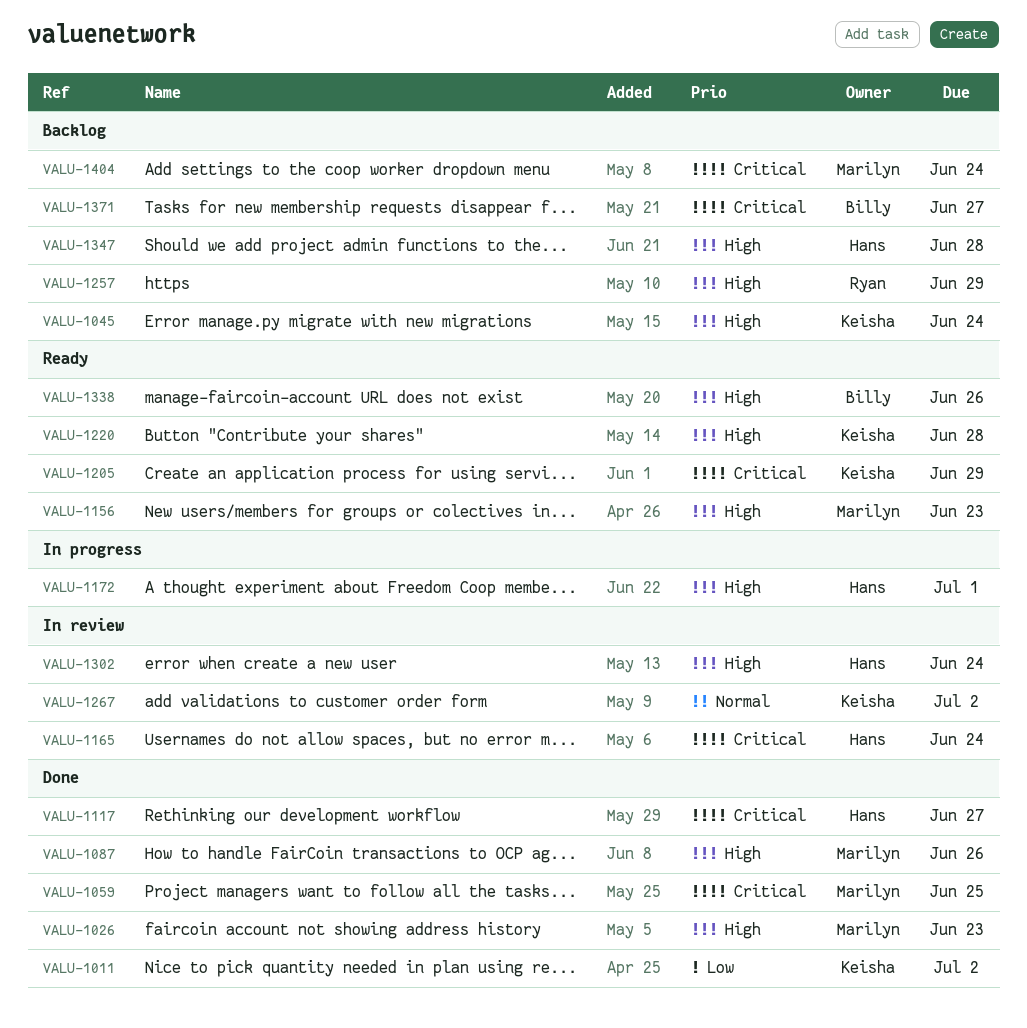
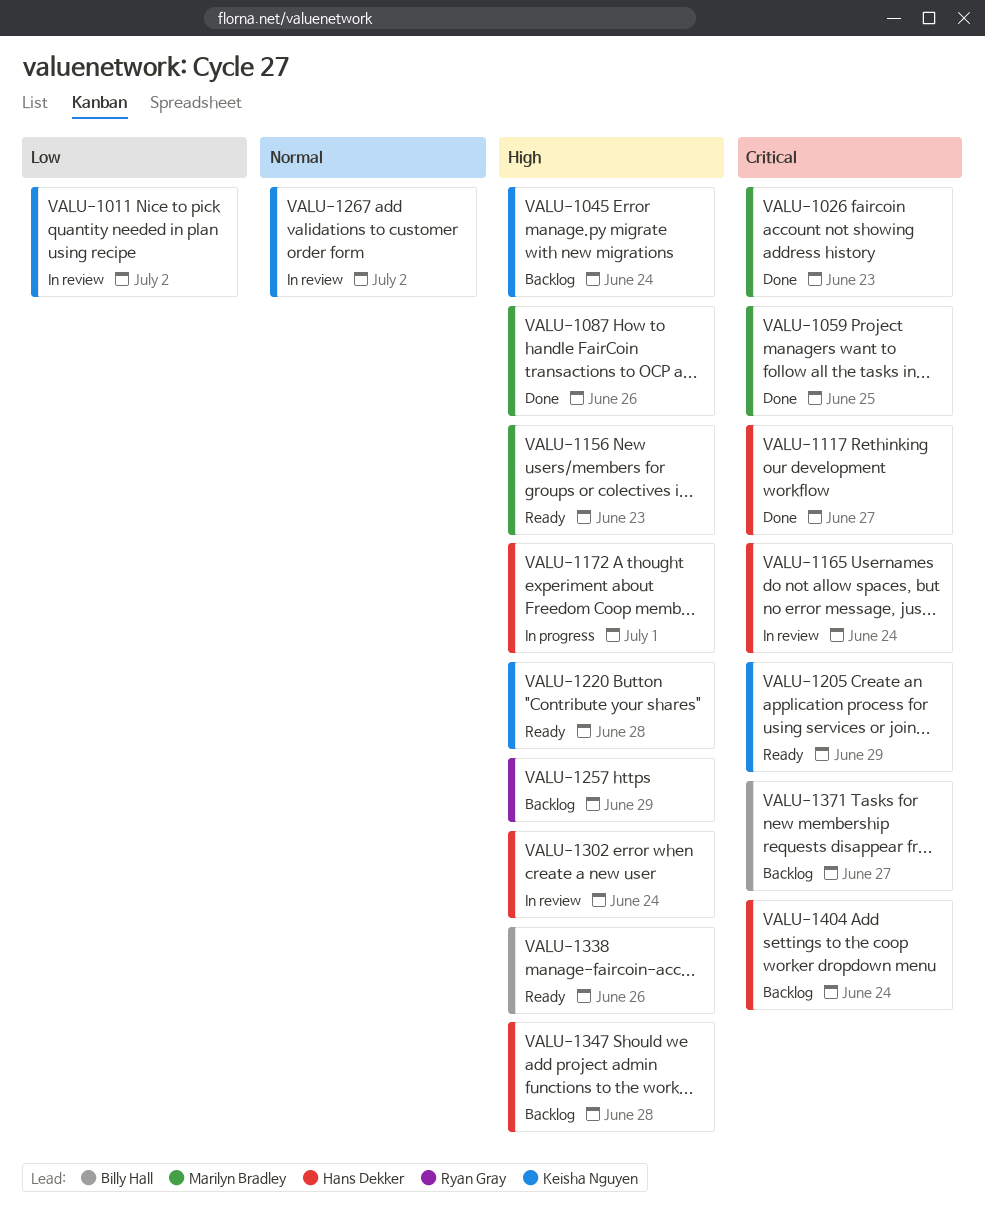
VALU-1011, status: Done -> In review
VALU-1026, priority: High -> Critical
VALU-1404, owner: Marilyn Bradley -> Hans Dekker

